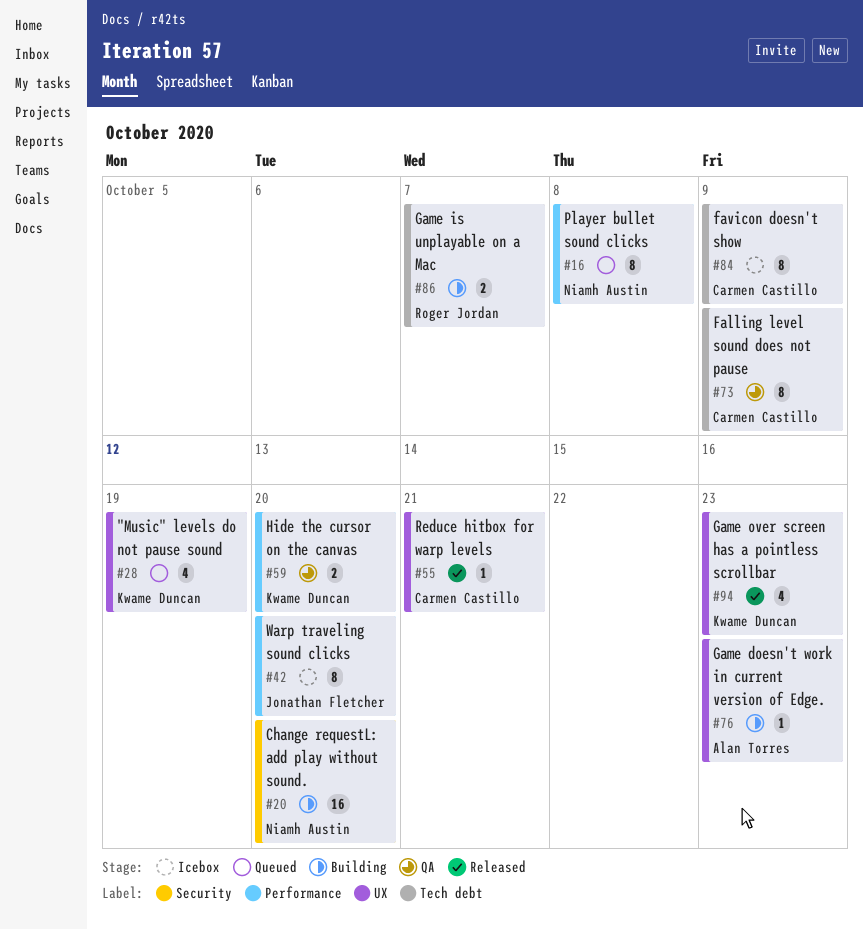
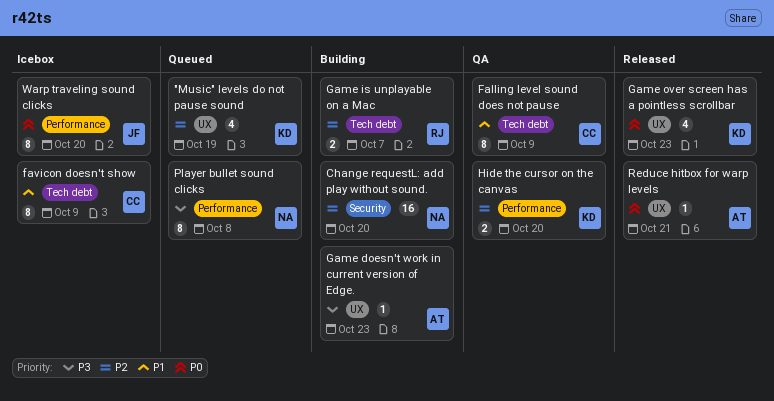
Reduce hitbox for warp levels, owner: Carmen Castillo -> Alan Torres

